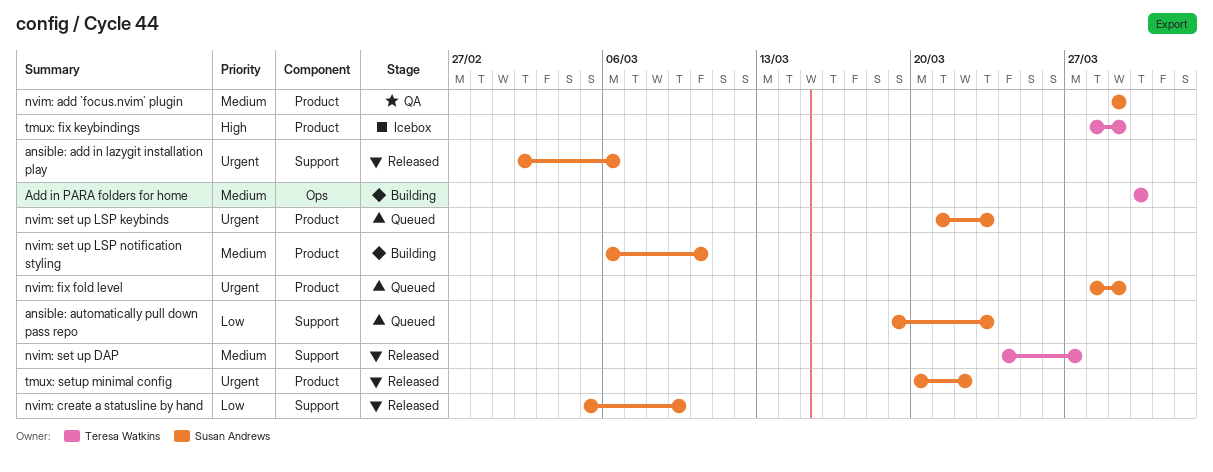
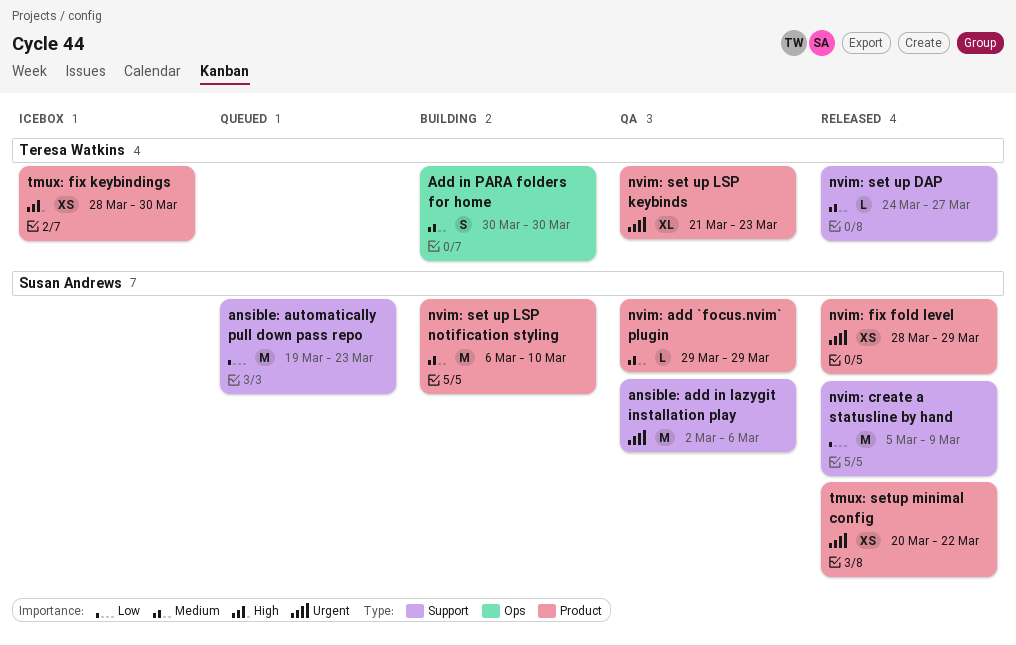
ansible: add in lazygit installation play, status: Released -> QA
nvim: fix fold level, status: Queued -> Released
nvim: set up LSP keybinds, status: Queued -> QA
nvim: set up LSP keybinds, owner: Susan Andrews -> Teresa Watkins
tmux: fix keybindings, due: Mar 29 -> Mar 30

